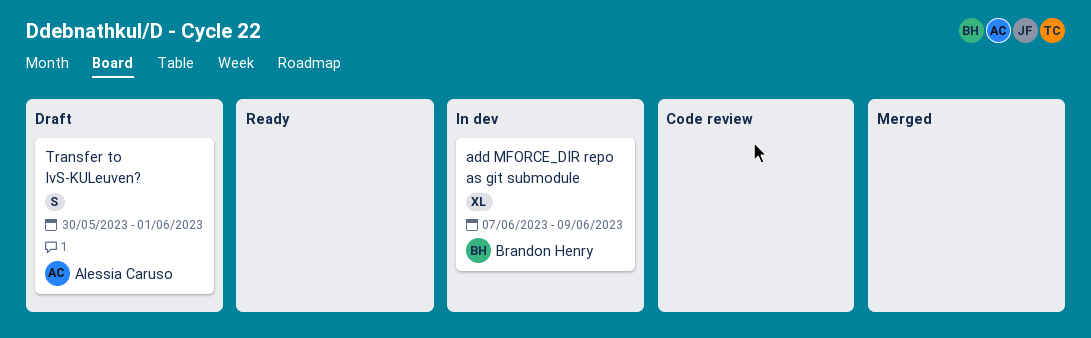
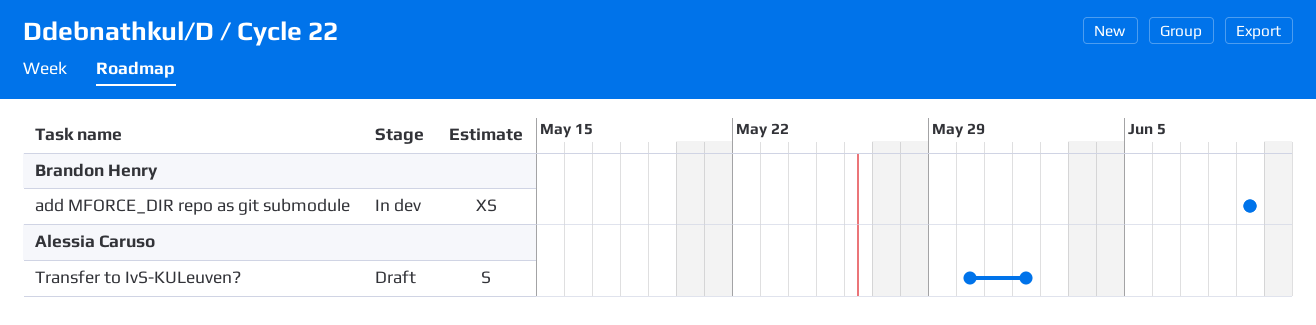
add MFORCE_DIR repo as git submodule, estimate: XL -> XS
add MFORCE_DIR repo as git submodule, start: Jun 7 -> Jun 9

